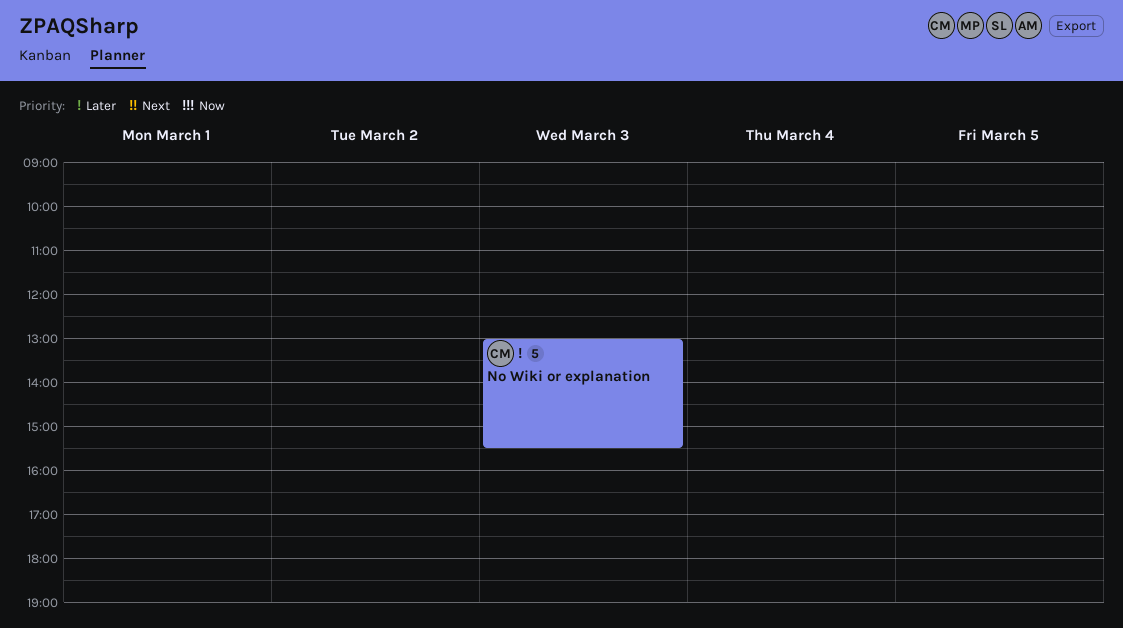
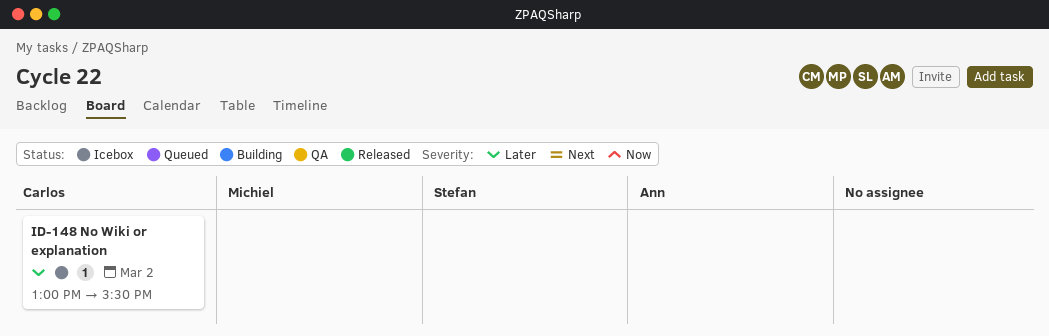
No Wiki or explanation, estimate: 5 -> 1
No Wiki or explanation, day: Mar 3 -> Mar 2

